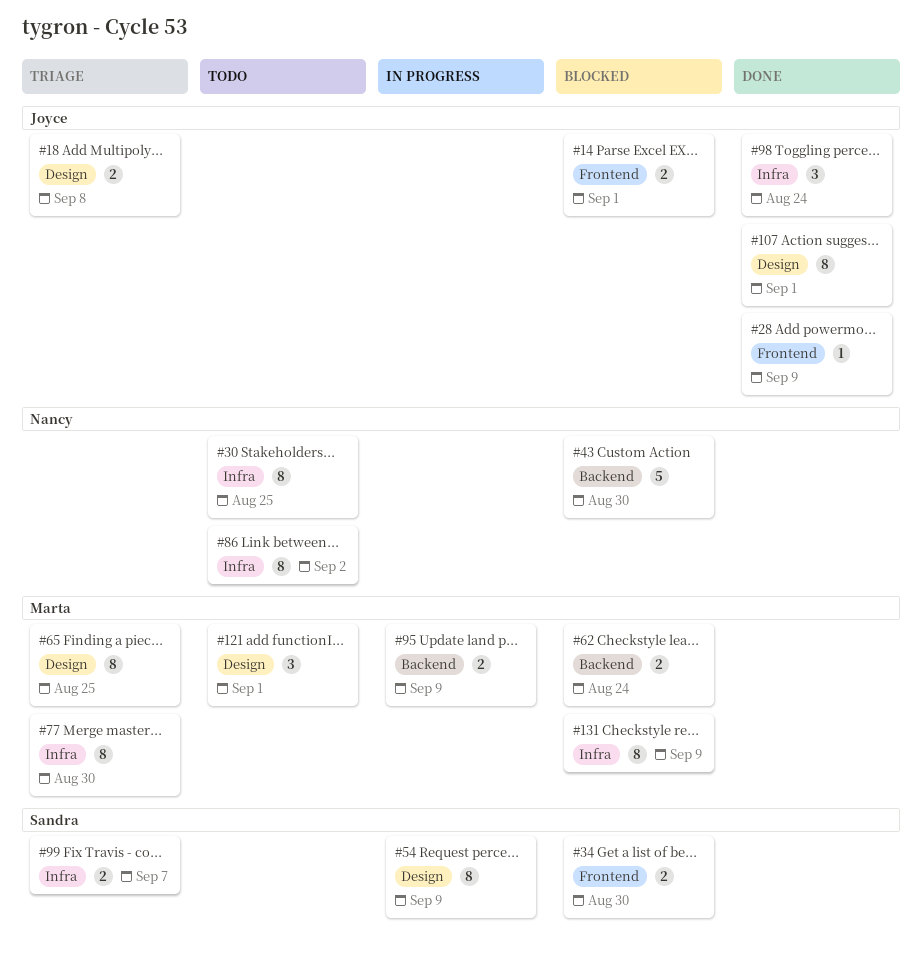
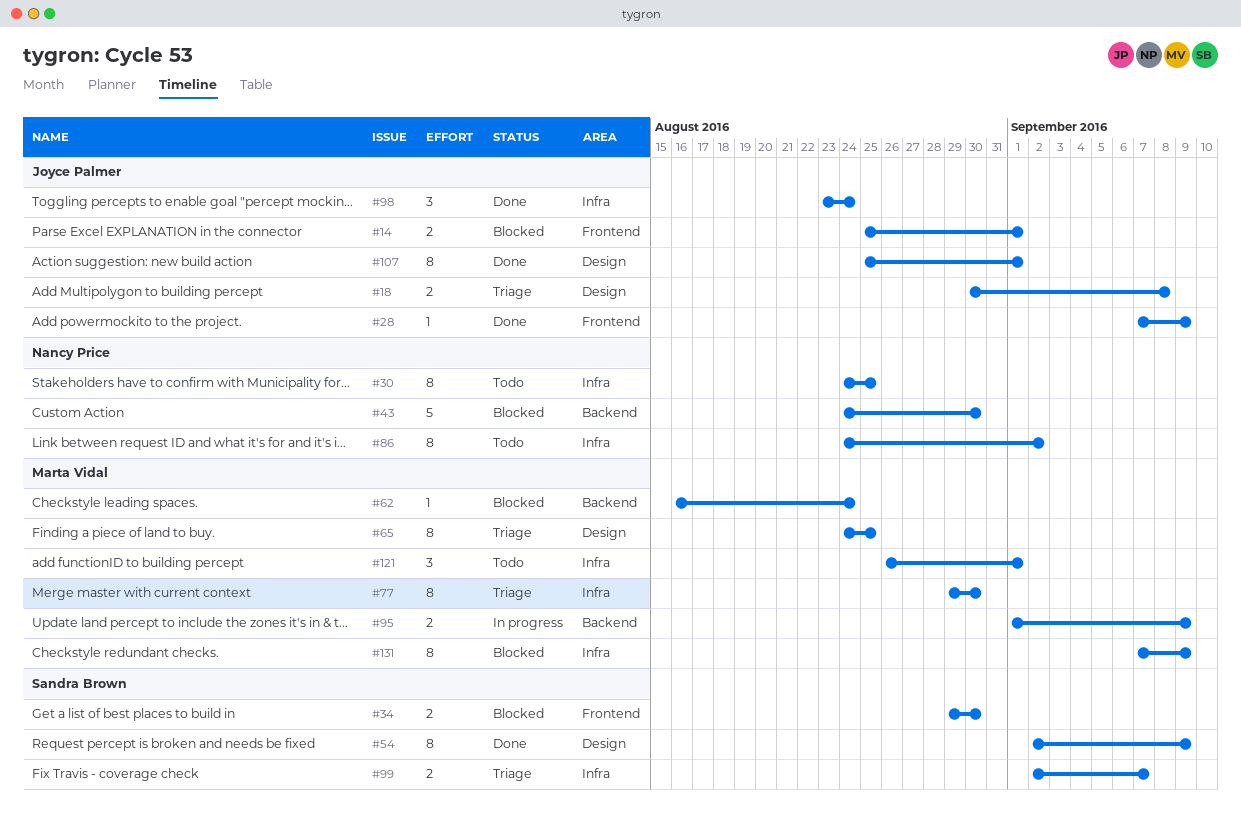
#54, status: In progress -> Done
#62, estimate: 2 -> 1
#121, label: Design -> Infra

